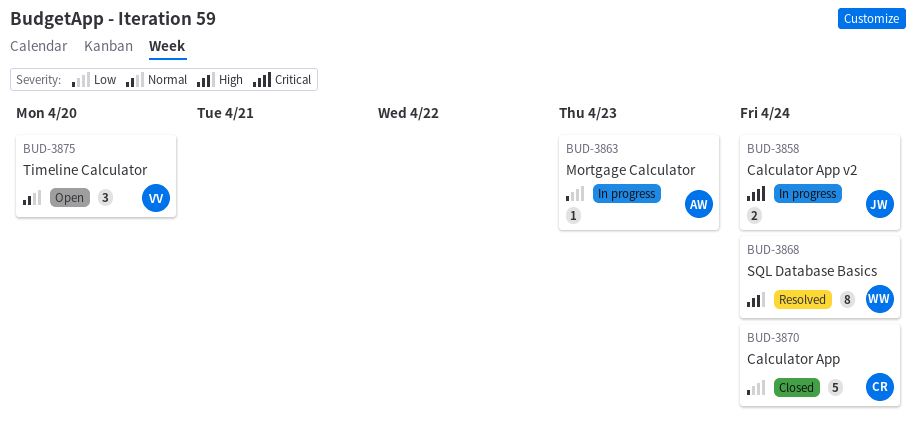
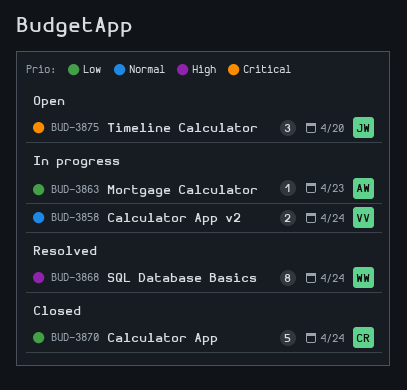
BUD-3858, owner: JW -> VV
BUD-3858, priority: Critical -> Normal
BUD-3875, owner: VV -> JW
BUD-3875, priority: Normal -> Critical

